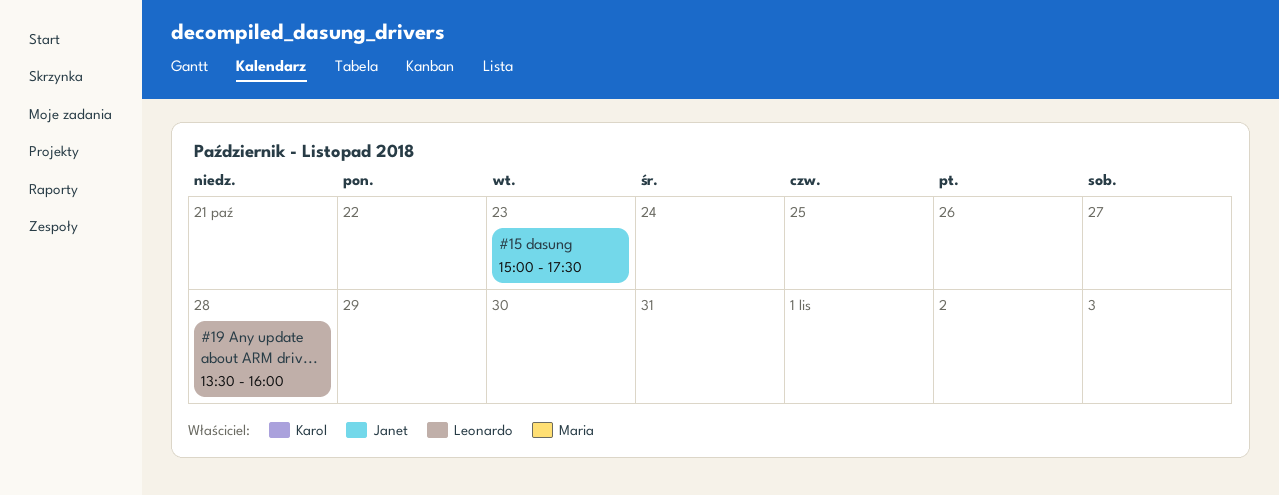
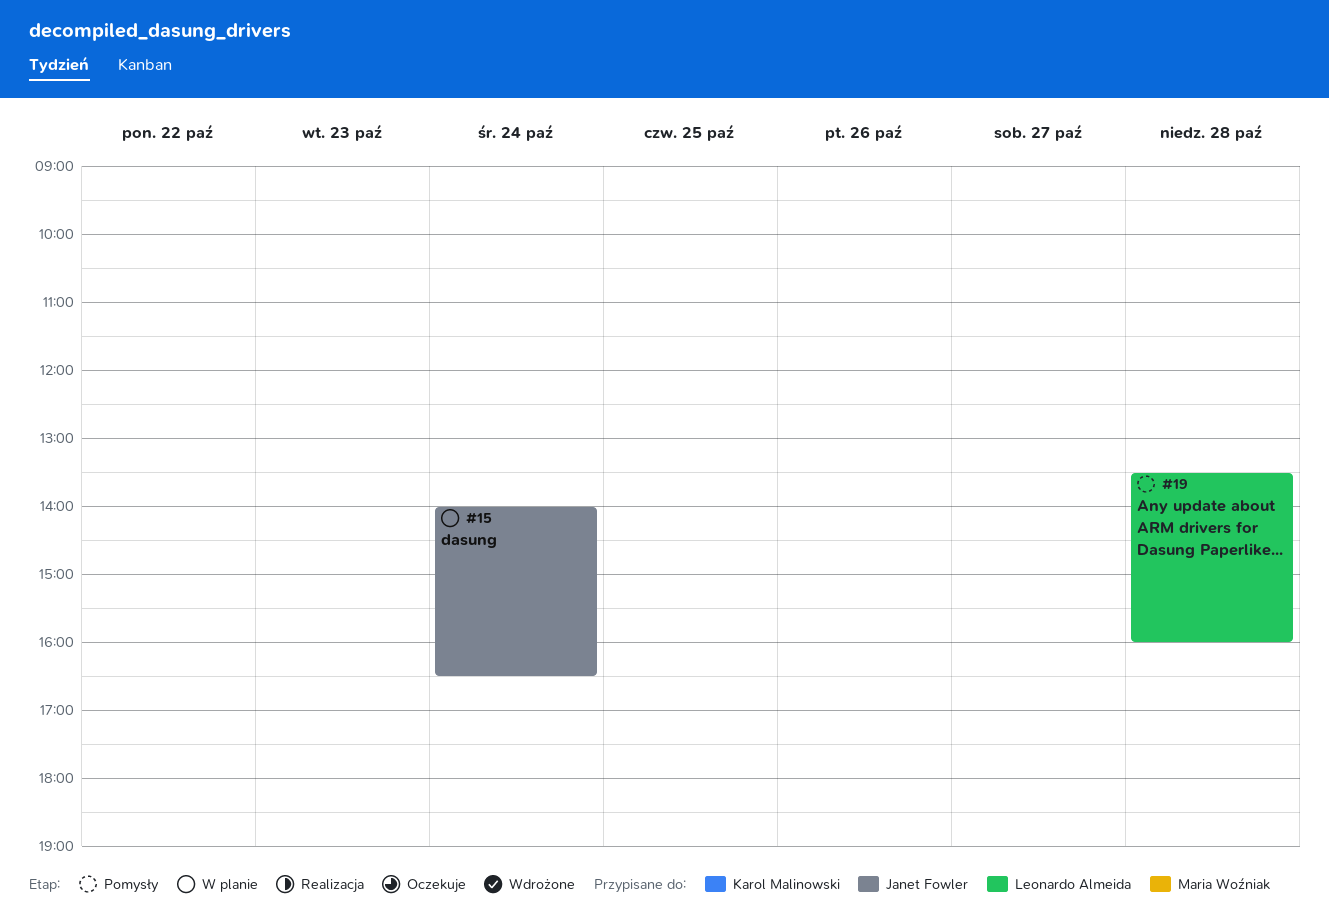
#15, day: Oct 23 -> Oct 24
#15, begins: 15:00 -> 14:00
#15, ends: 17:30 -> 16:30

